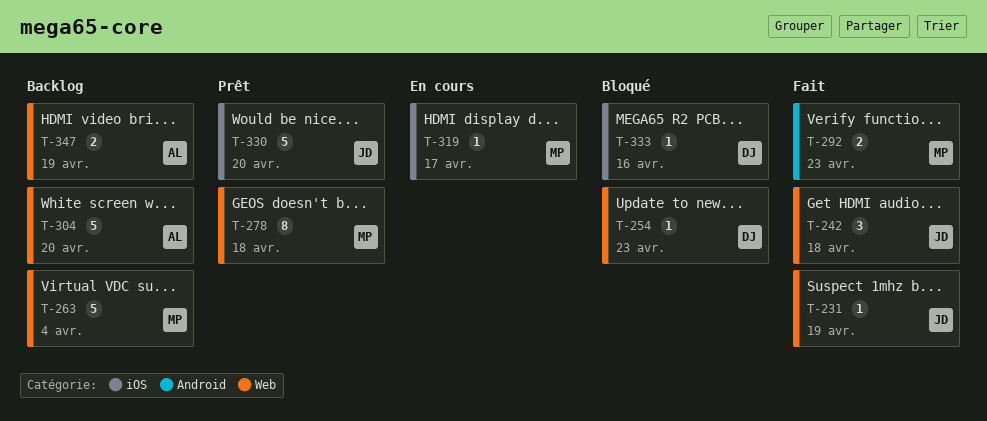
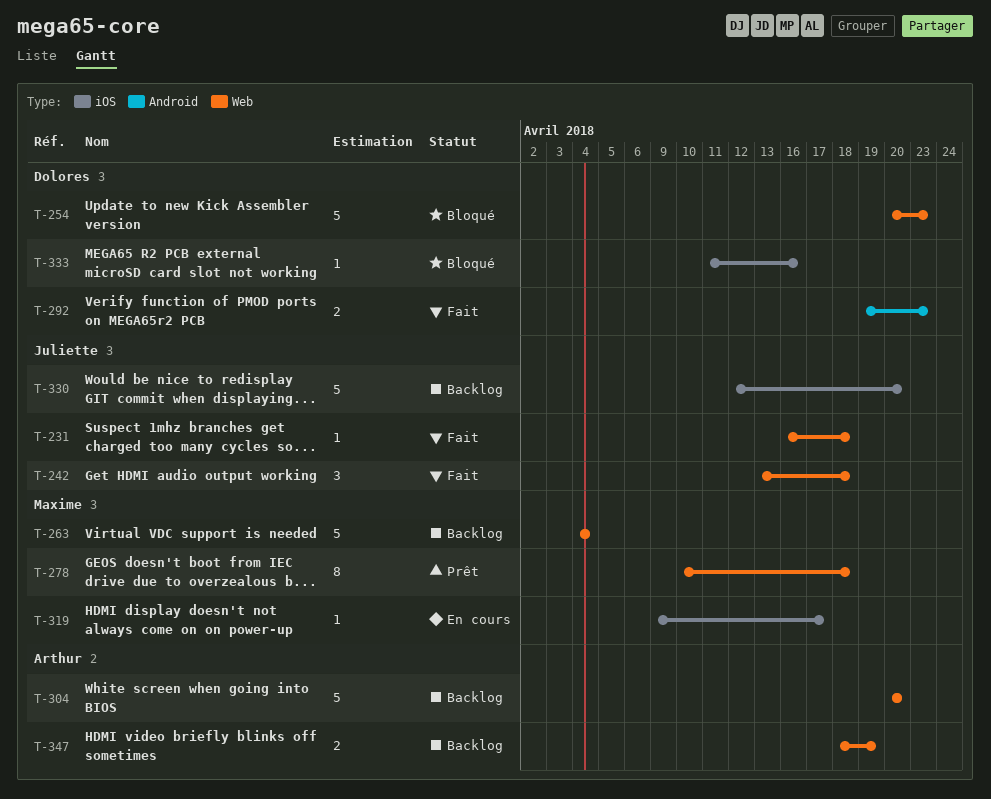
T-231, due: Apr 19 -> Apr 18
T-254, estimate: 1 -> 5
T-292, owner: Maxime -> Dolores
T-330, status: Prêt -> Backlog

